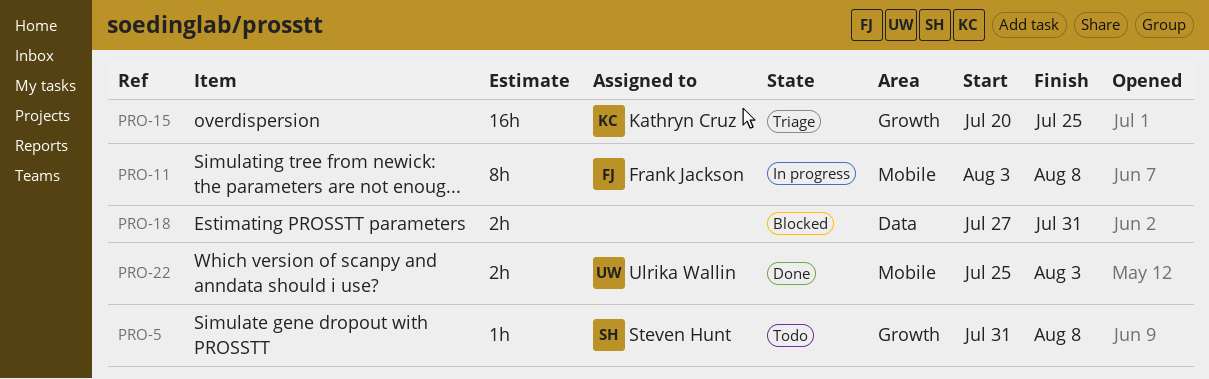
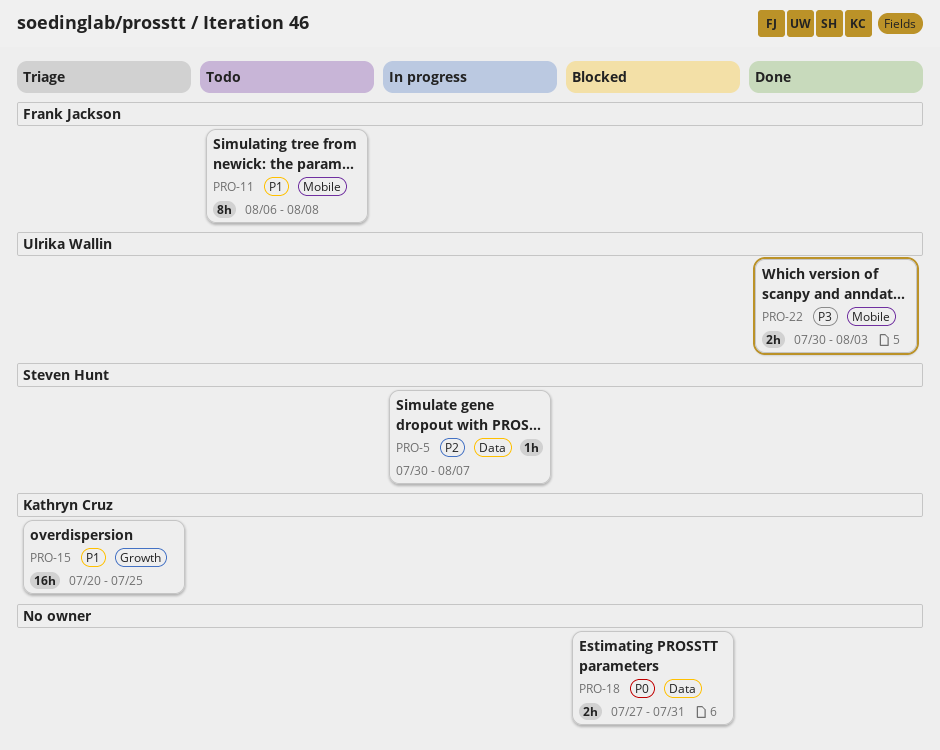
PRO-5, status: Todo -> In progress
PRO-5, label: Growth -> Data
PRO-5, start: Jul 31 -> Jul 30
PRO-5, due: Aug 8 -> Aug 7
PRO-11, status: In progress -> Todo
PRO-11, start: Aug 3 -> Aug 6
PRO-22, start: Jul 25 -> Jul 30

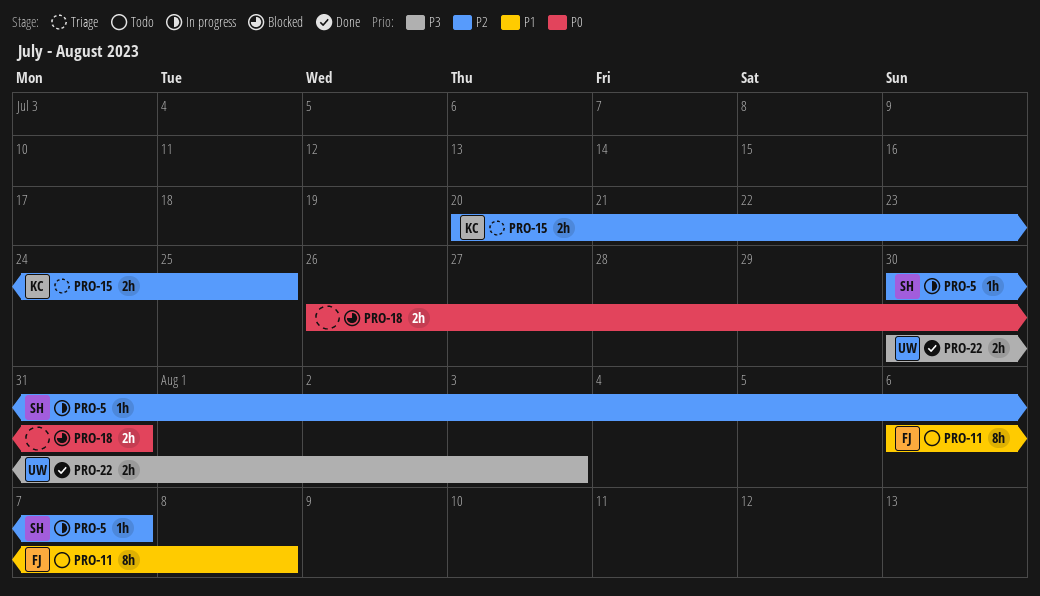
PRO-15, priority: P1 -> P2
PRO-15, estimate: 16h -> 2h
PRO-18, start: Jul 27 -> Jul 26

